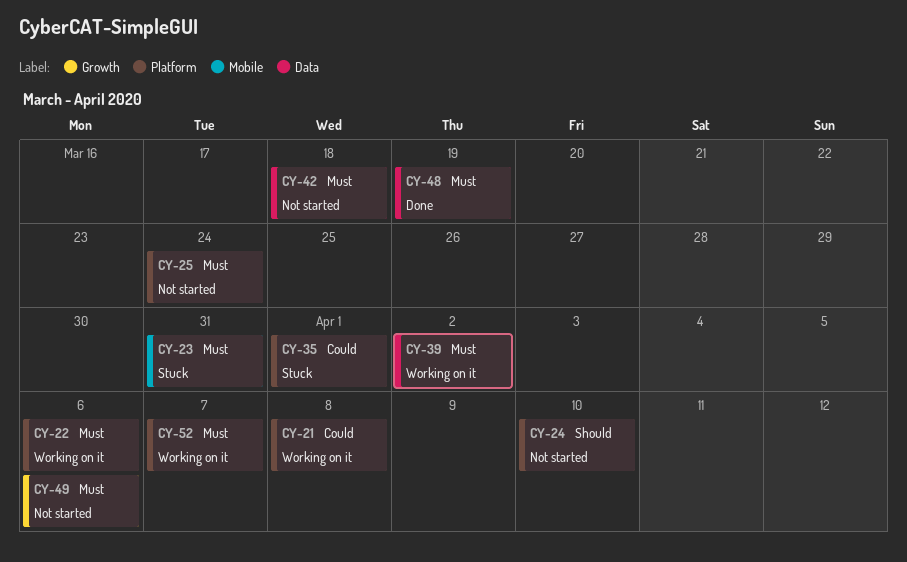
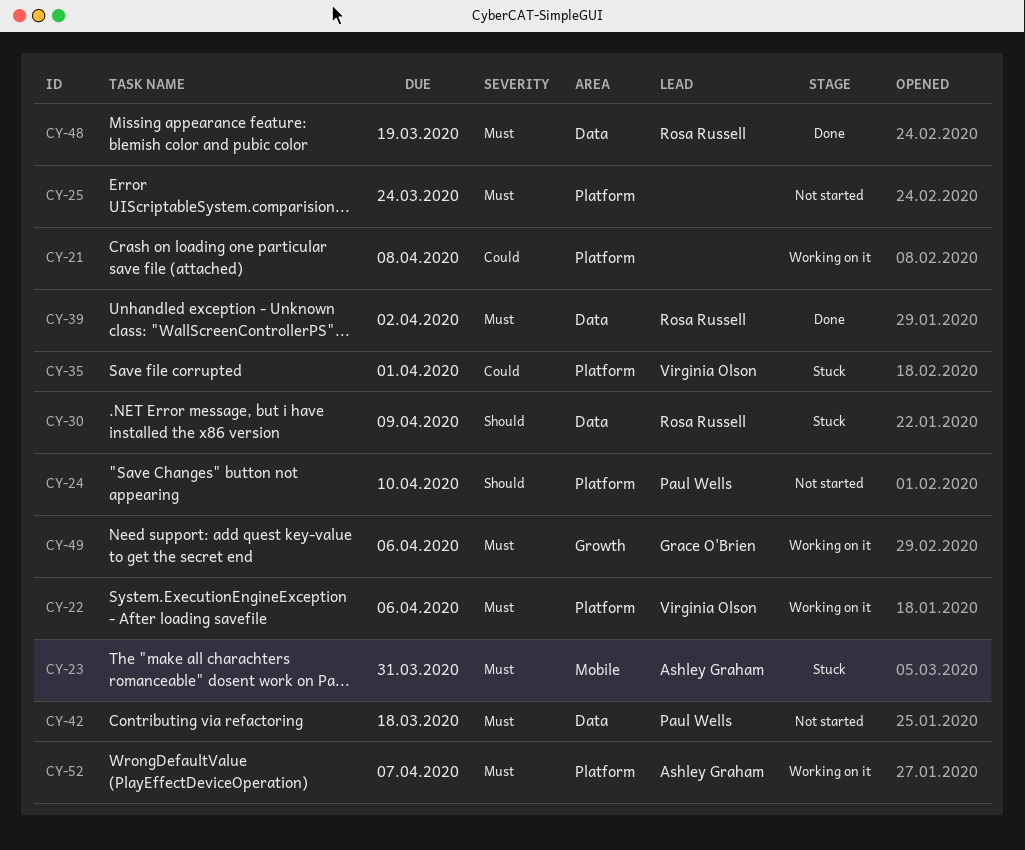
CY-30: none -> present
CY-39, status: Working on it -> Done
CY-49, status: Not started -> Working on it

